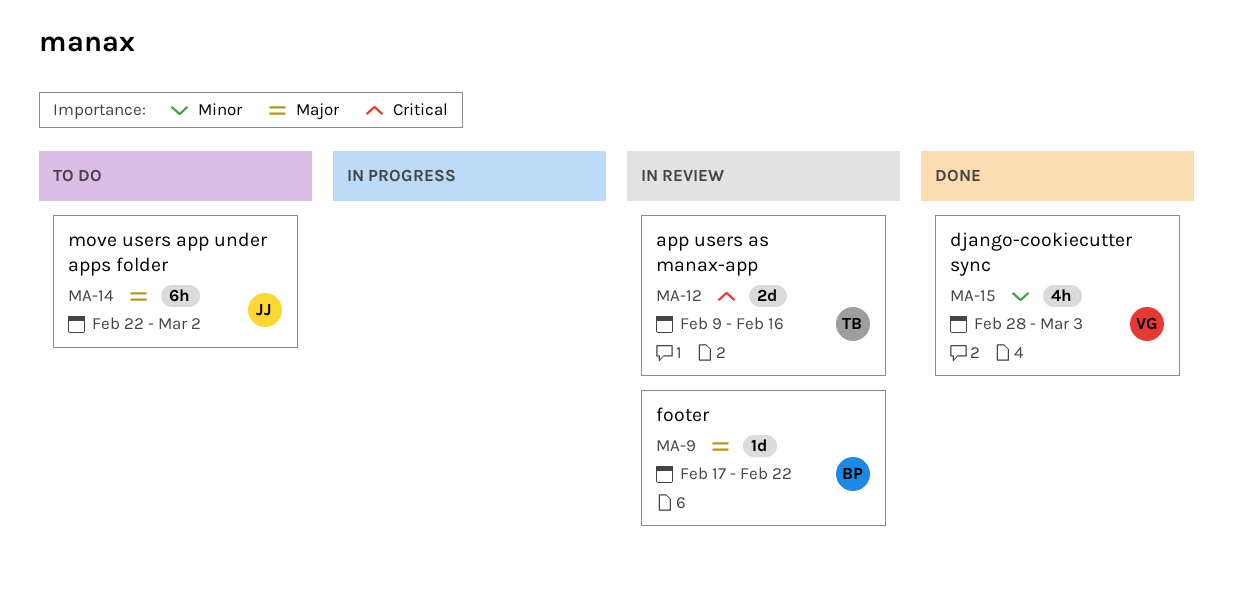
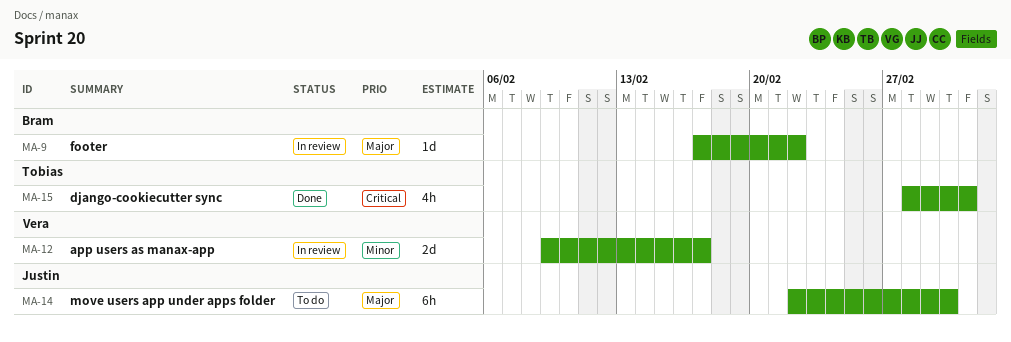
MA-12, owner: Tobias -> Vera
MA-12, priority: Critical -> Minor
MA-12, due: Feb 16 -> Feb 17
MA-15, owner: Vera -> Tobias
MA-15, priority: Minor -> Critical

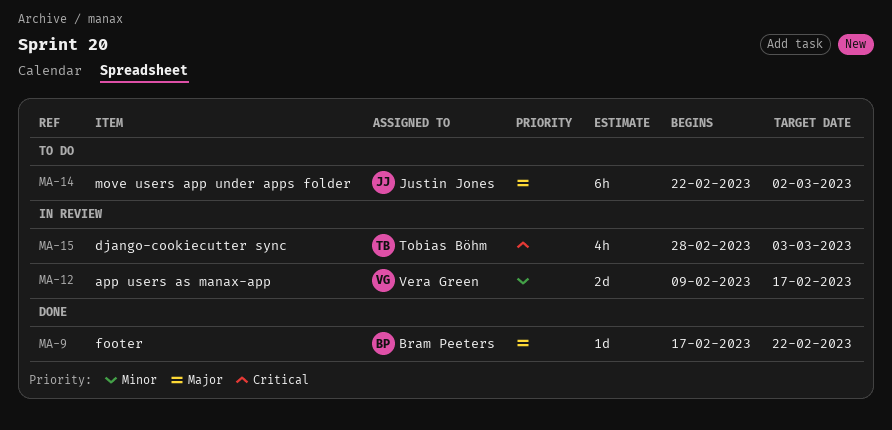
MA-9, status: In review -> Done
MA-15, status: Done -> In review

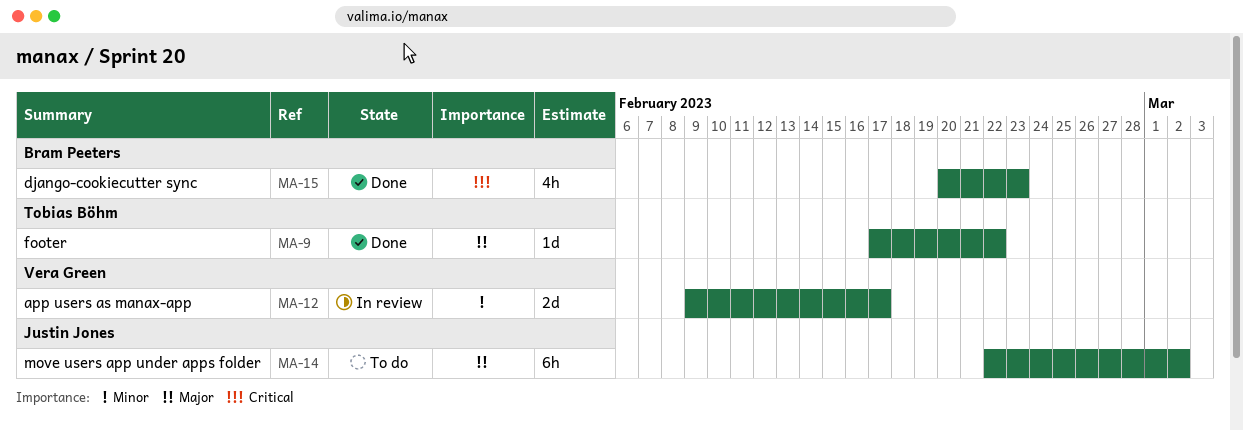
MA-9, owner: Bram Peeters -> Tobias Böhm
MA-15, status: In review -> Done
MA-15, owner: Tobias Böhm -> Bram Peeters
MA-15, start: Feb 28 -> Feb 20
MA-15, due: Mar 3 -> Feb 23

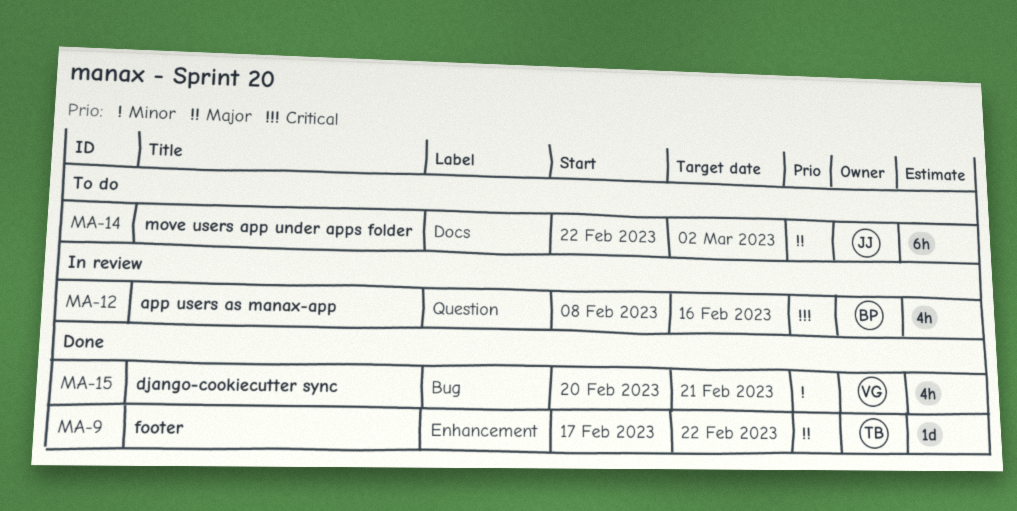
MA-12, owner: Vera Green -> Bram Peeters
MA-12, priority: Minor -> Critical
MA-12, estimate: 2d -> 4h
MA-12, start: Feb 9 -> Feb 8
MA-12, due: Feb 17 -> Feb 16
MA-15, owner: Bram Peeters -> Vera Green
MA-15, priority: Critical -> Minor
MA-15, due: Feb 23 -> Feb 21

